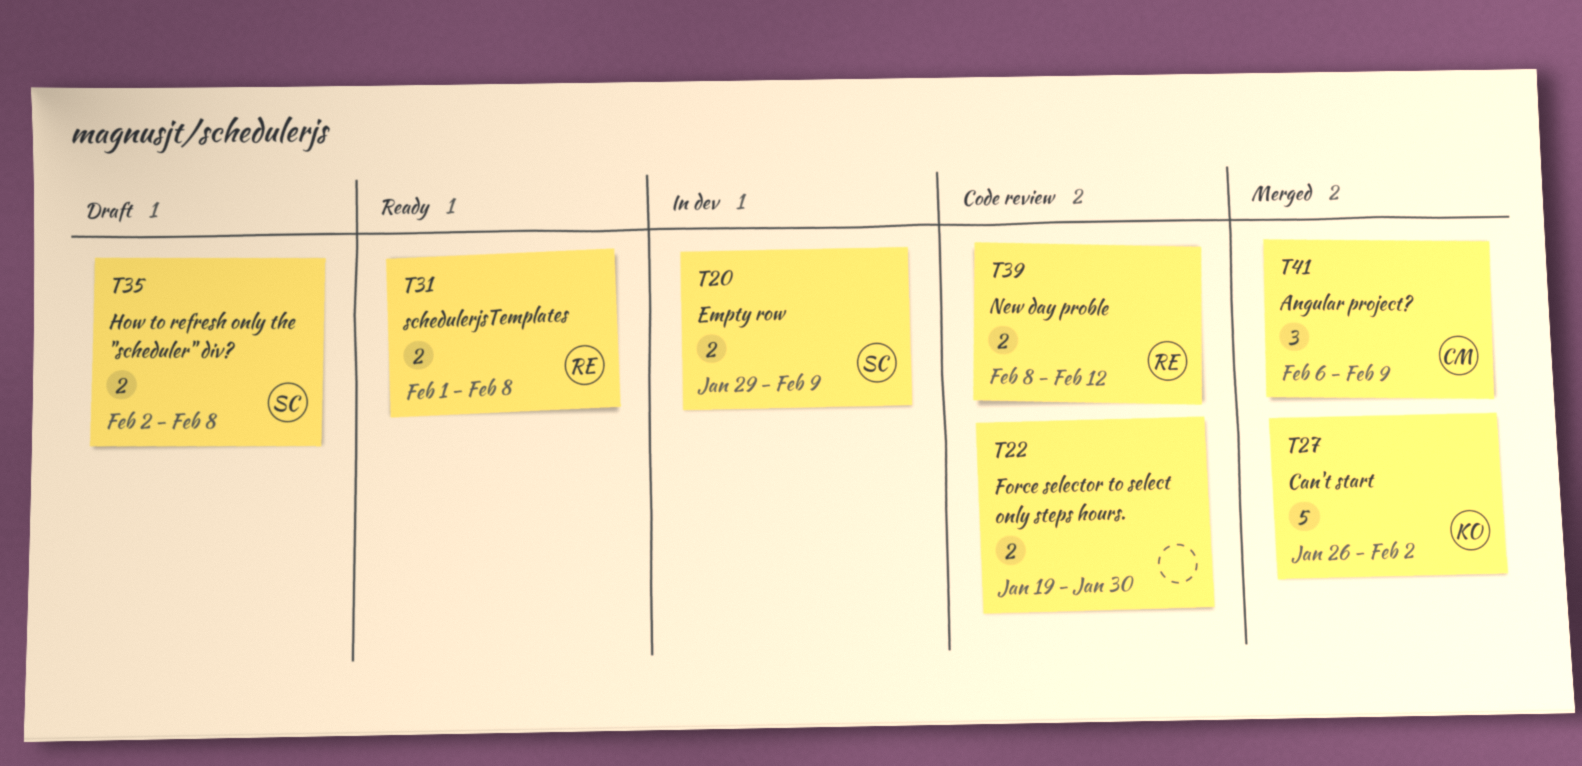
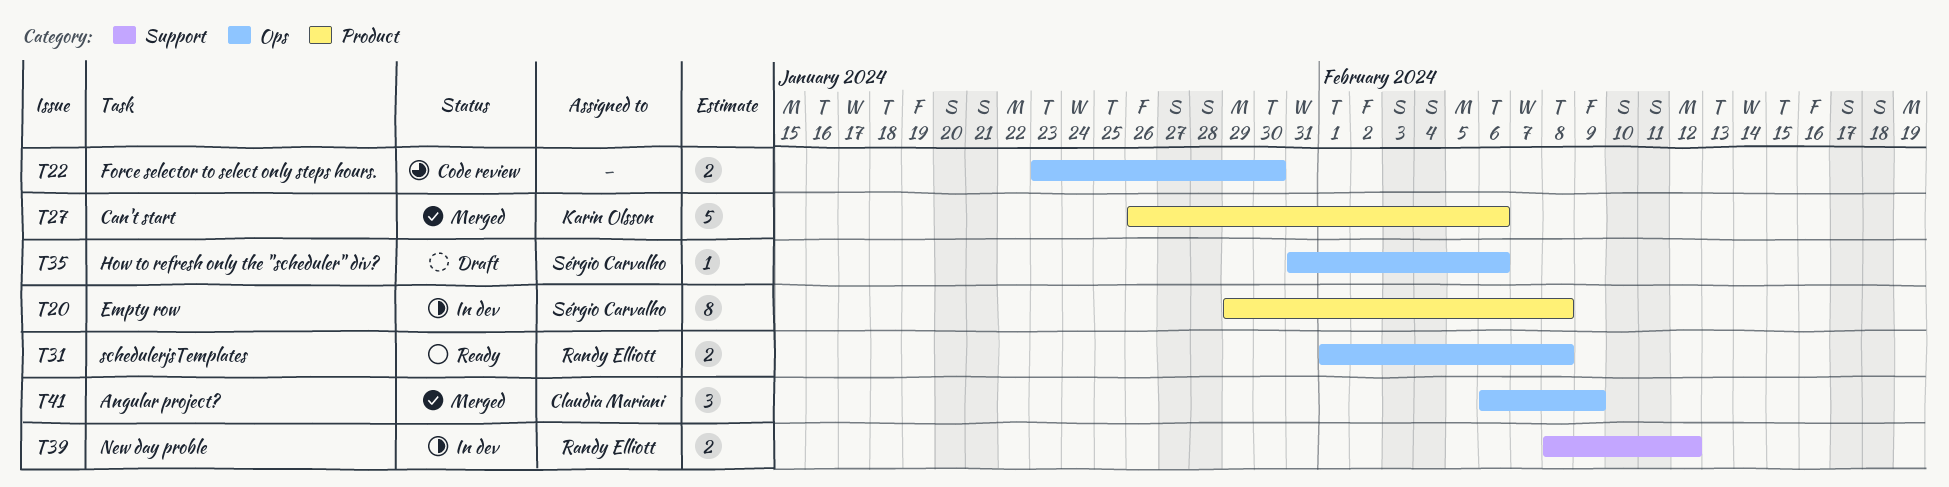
T20, estimate: 2 -> 8
T20, due: Feb 9 -> Feb 8
T22, start: Jan 19 -> Jan 23
T27, due: Feb 2 -> Feb 6
T35, estimate: 2 -> 1
T35, start: Feb 2 -> Jan 31
T35, due: Feb 8 -> Feb 6
T39, status: Code review -> In dev

